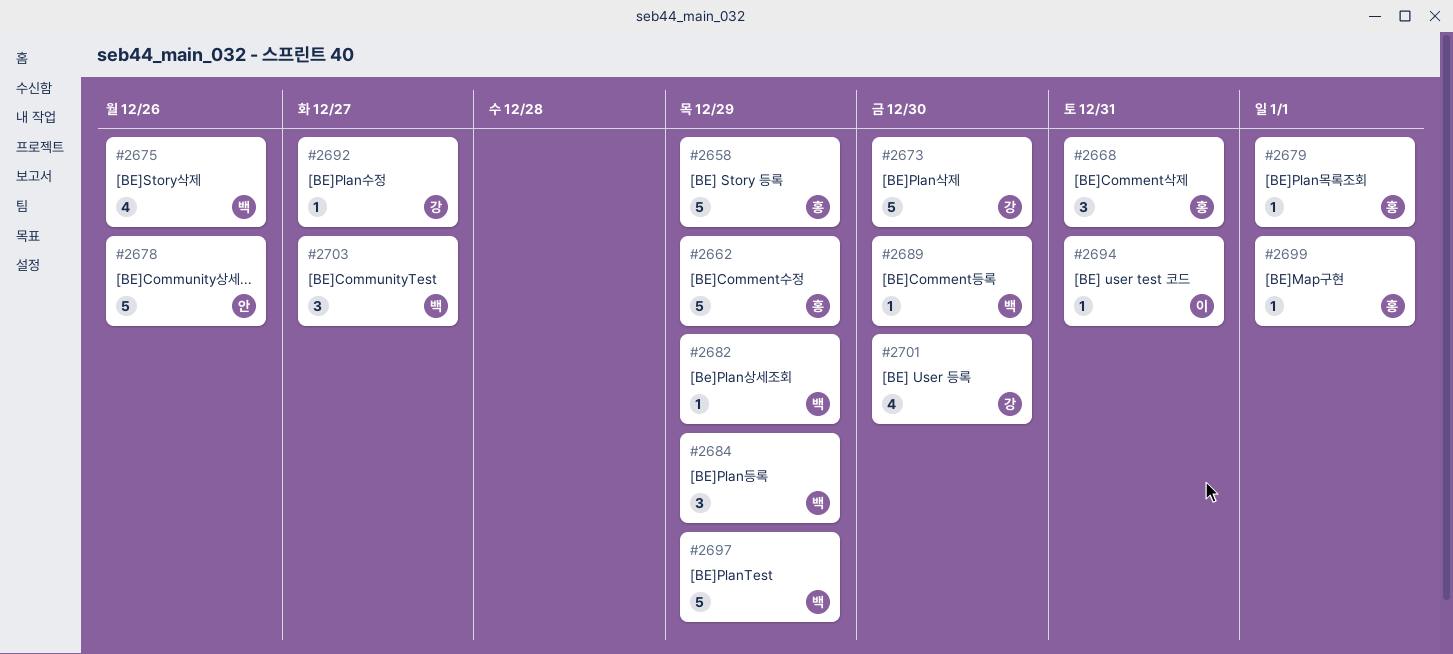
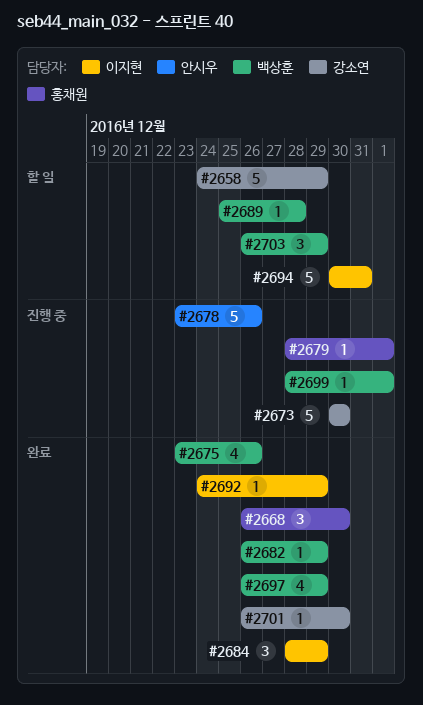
#2658, owner: 홍채원 -> 강소연
#2662: present -> none
#2668, due: Dec 31 -> Dec 30
#2684, owner: 백상훈 -> 이지현
#2689, due: Dec 30 -> Dec 28
#2692, owner: 강소연 -> 이지현
#2692, due: Dec 27 -> Dec 29
#2694, estimate: 1 -> 5
#2697, estimate: 5 -> 4
#2699, owner: 홍채원 -> 백상훈
#2701, estimate: 4 -> 1
#2703, due: Dec 27 -> Dec 29

